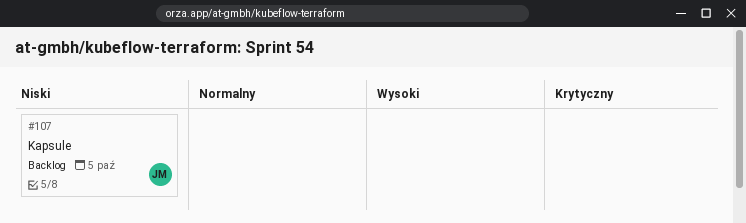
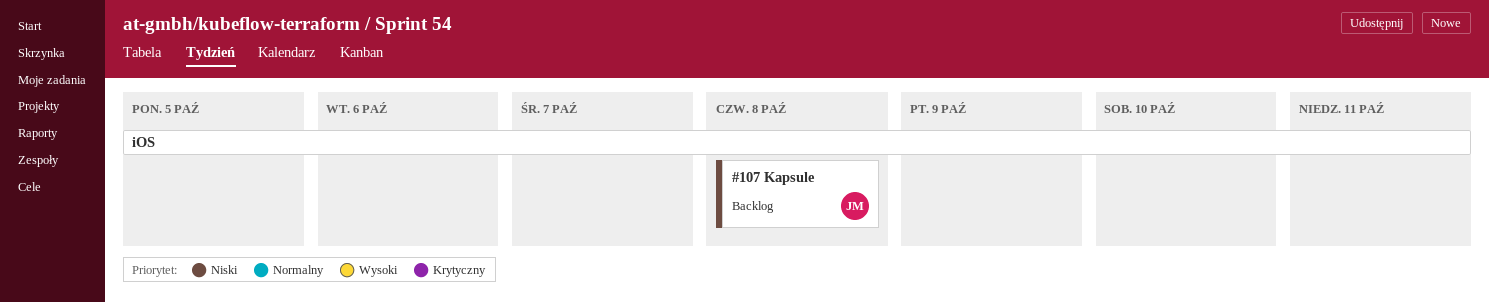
#107, due: Oct 5 -> Oct 8

